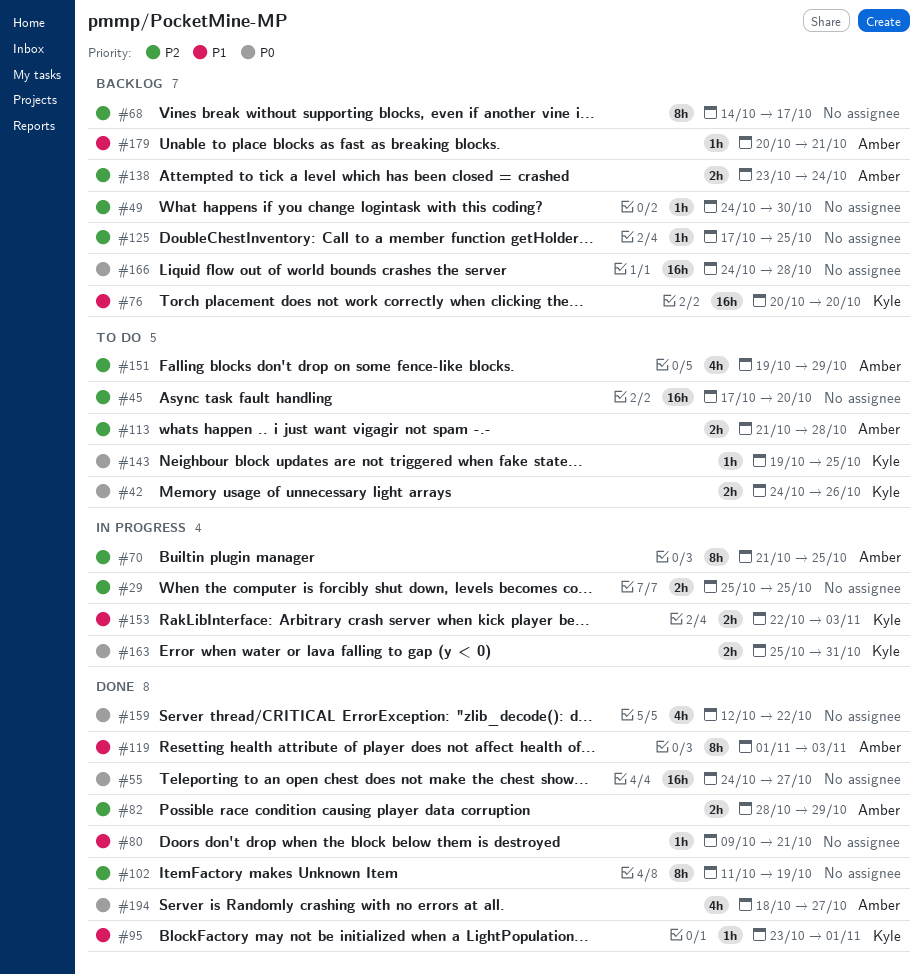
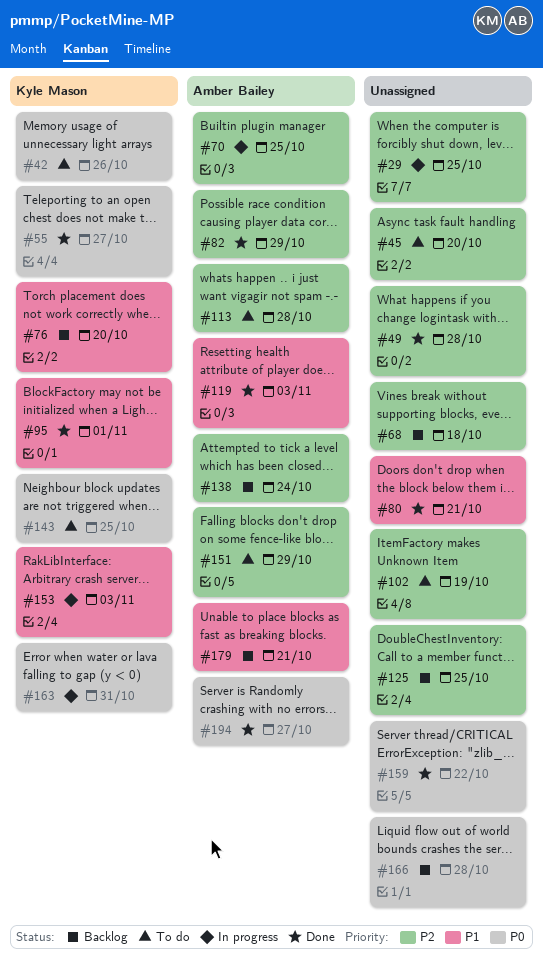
#49, status: Backlog -> Done
#49, due: Oct 30 -> Oct 28
#55, owner: none -> Kyle Mason
#68, due: Oct 17 -> Oct 18
#102, status: Done -> To do

